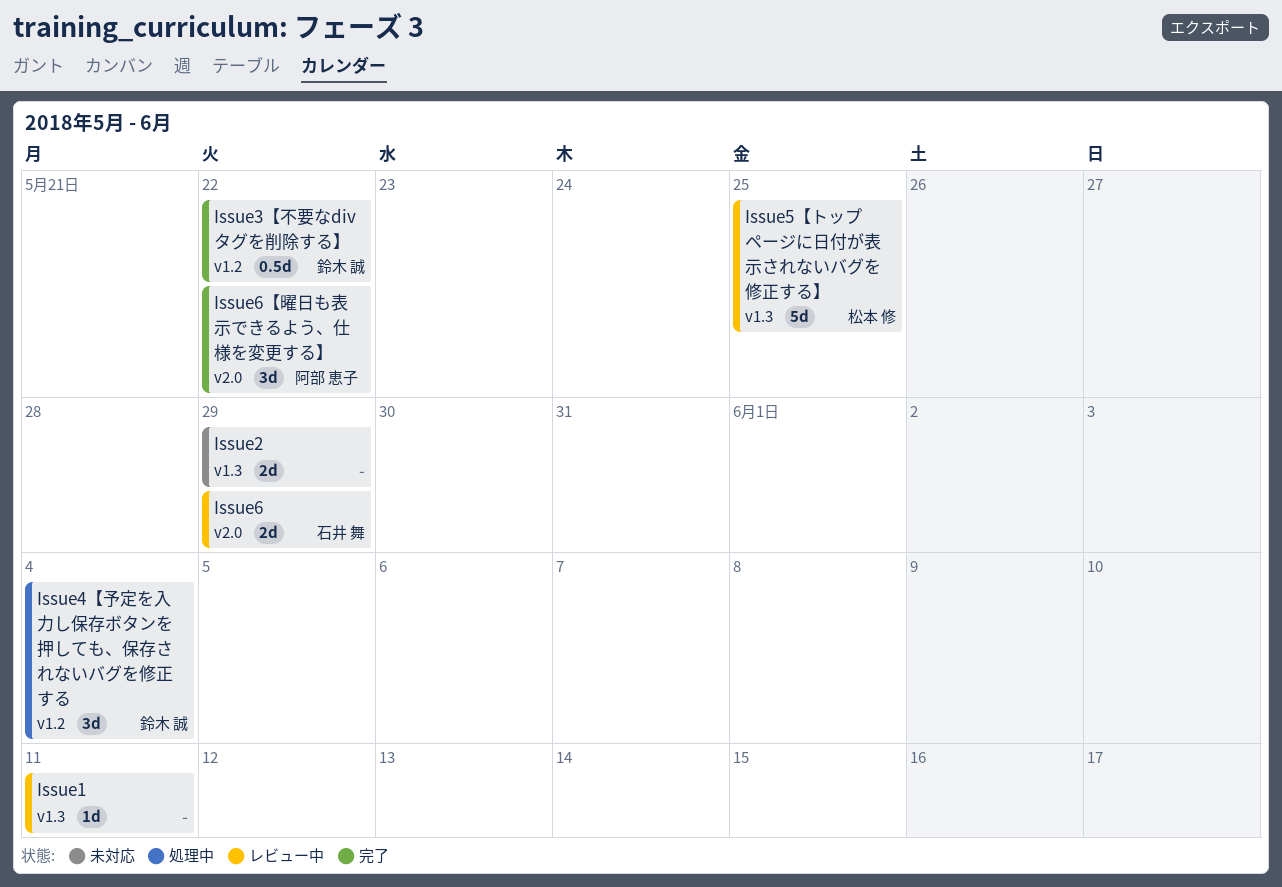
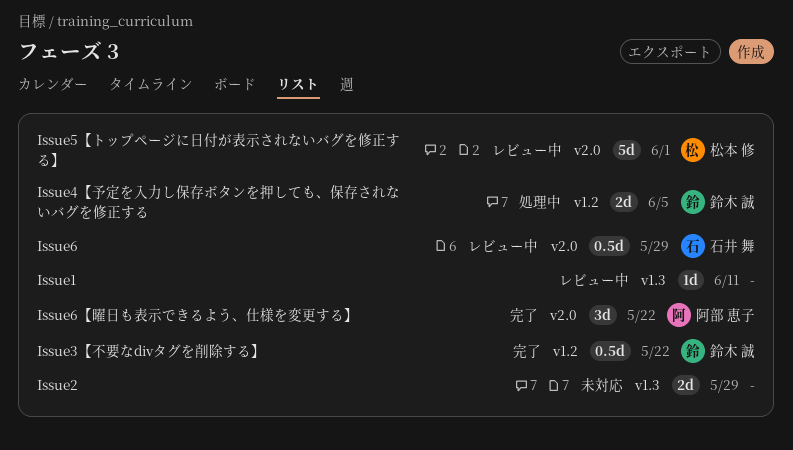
Issue4【予定を入力し保存ボタンを押しても、保存されないバグを修正する, estimate: 3d -> 2d
Issue4【予定を入力し保存ボタンを押しても、保存されないバグを修正する, due: Jun 4 -> Jun 5
Issue5【トップページに日付が表示されないバグを修正する】, label: v1.3 -> v2.0
Issue5【トップページに日付が表示されないバグを修正する】, due: May 25 -> Jun 1
Issue6, estimate: 2d -> 0.5d

